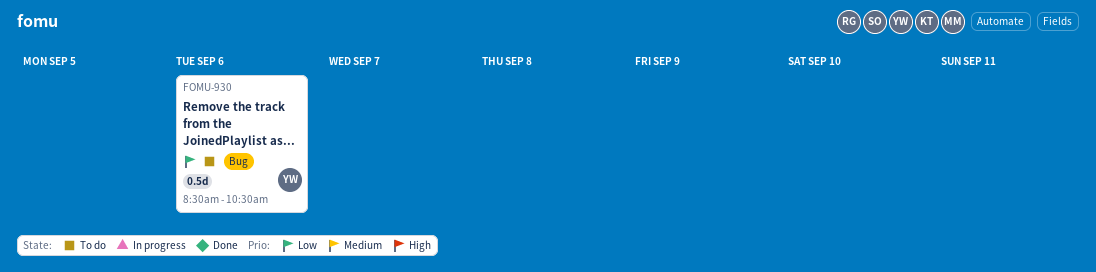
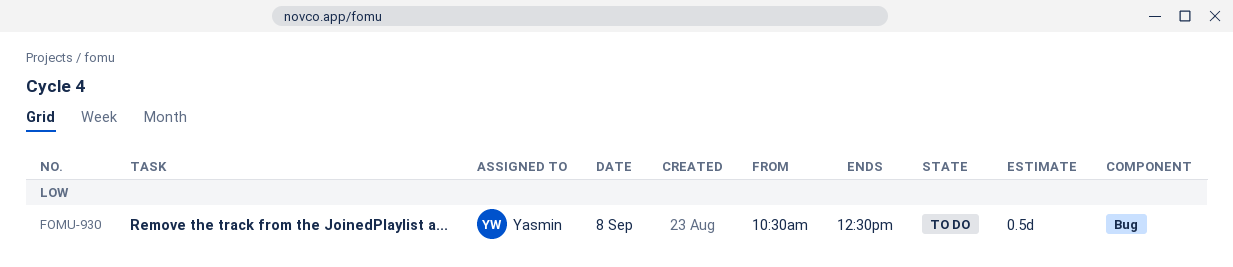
FOMU-930, day: Sep 6 -> Sep 8
FOMU-930, begins: 08:30 -> 10:30
FOMU-930, ends: 10:30 -> 12:30

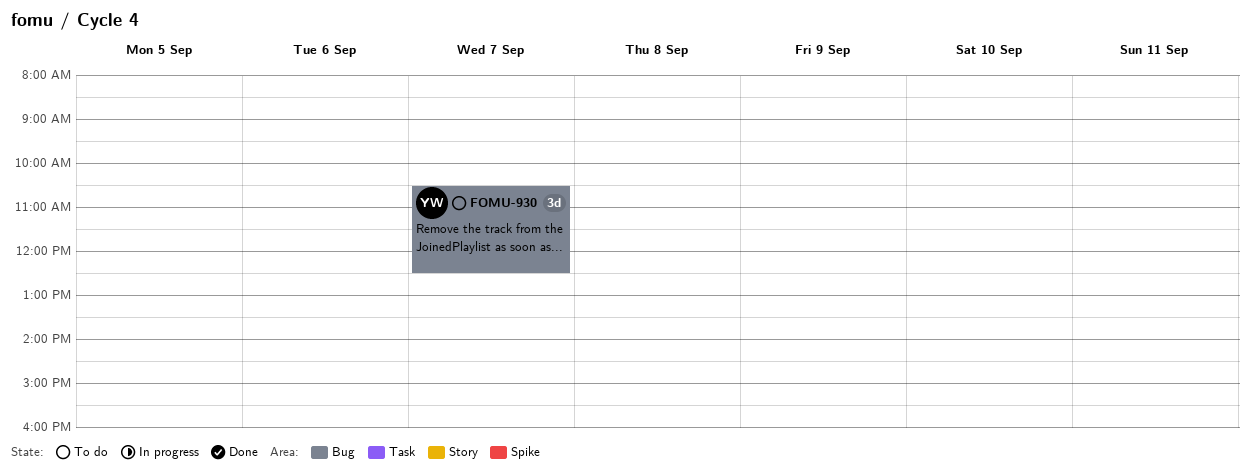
FOMU-930, estimate: 0.5d -> 3d
FOMU-930, day: Sep 8 -> Sep 7

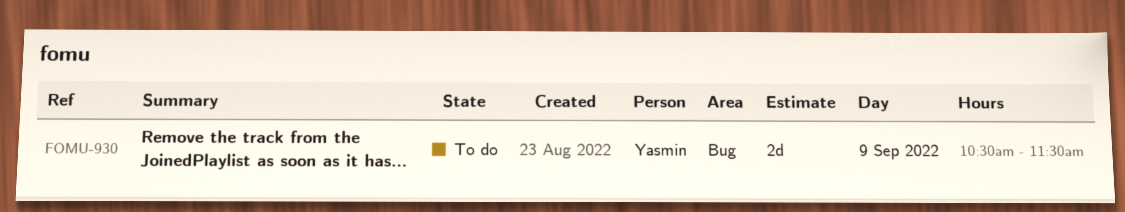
FOMU-930, estimate: 3d -> 2d
FOMU-930, day: Sep 7 -> Sep 9
FOMU-930, ends: 12:30 -> 11:30

